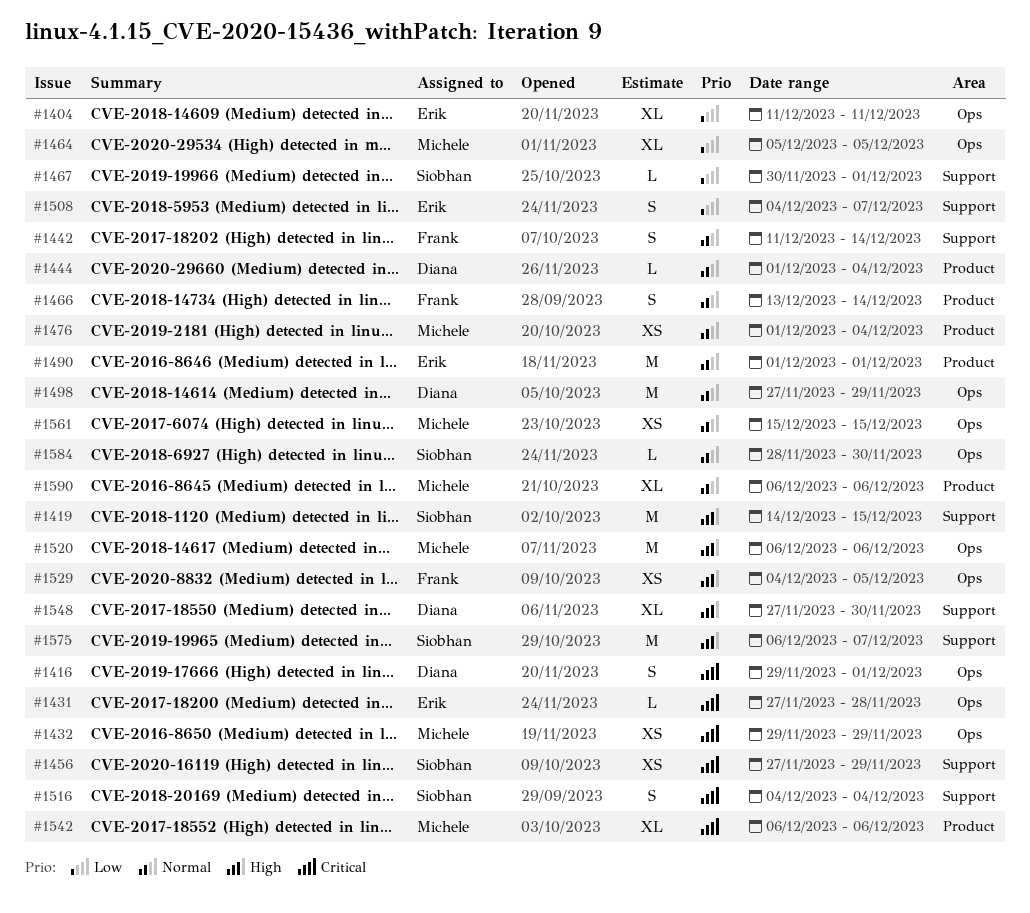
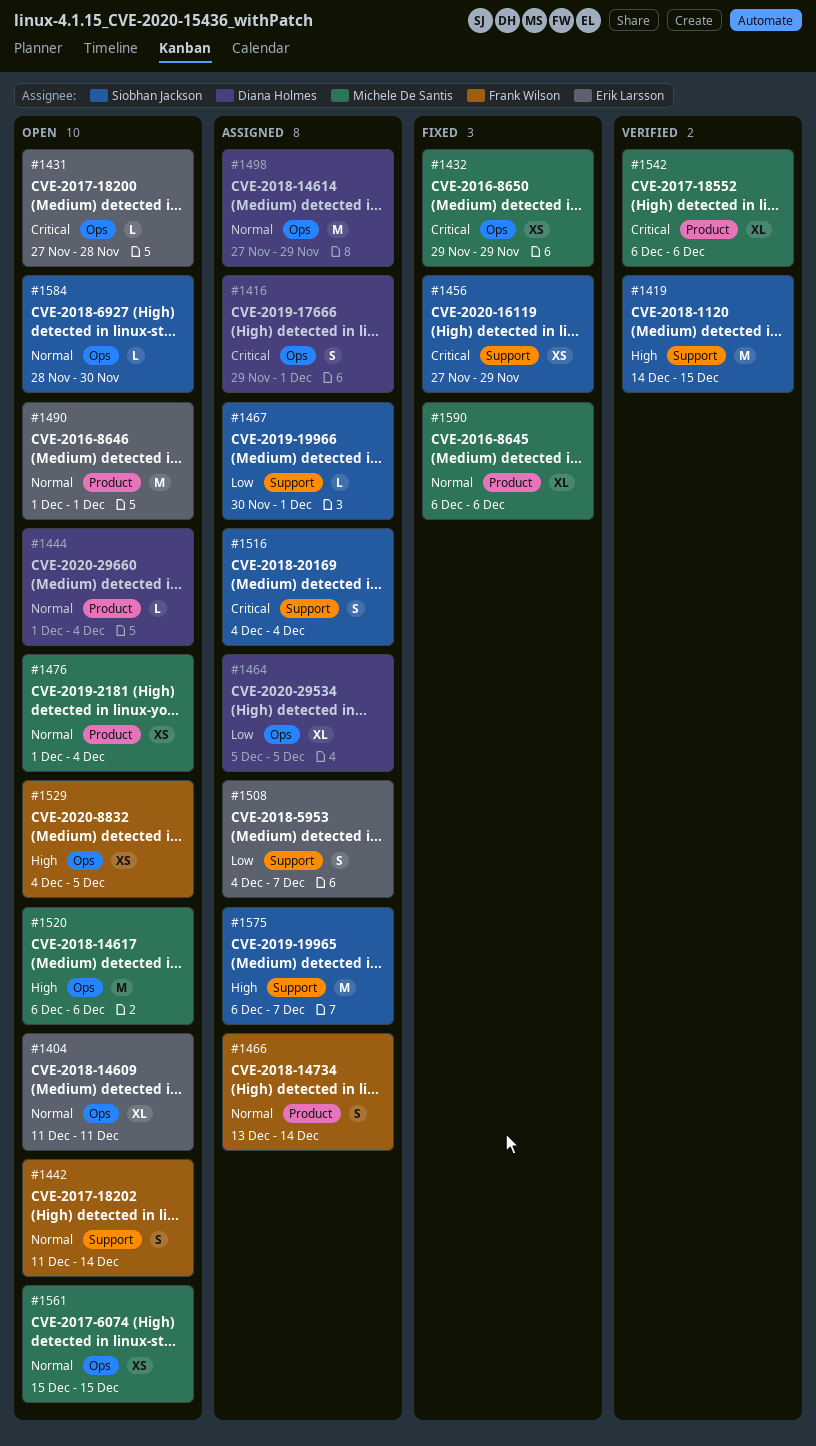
#1404, priority: Low -> Normal
#1464, owner: Michele De Santis -> Diana Holmes
#1548: present -> none

